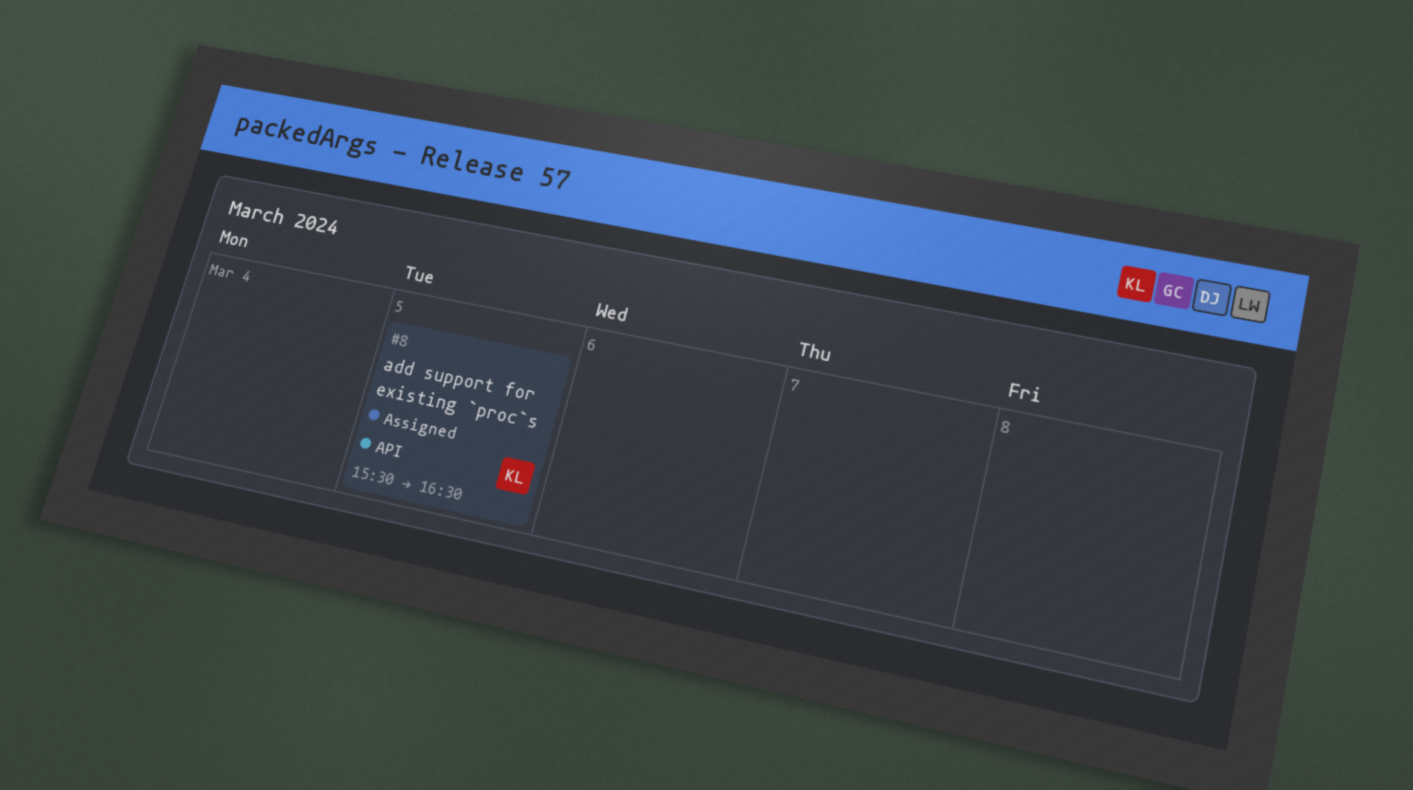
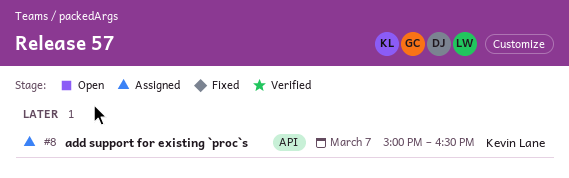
#8, day: Mar 5 -> Mar 7
#8, begins: 15:30 -> 15:00

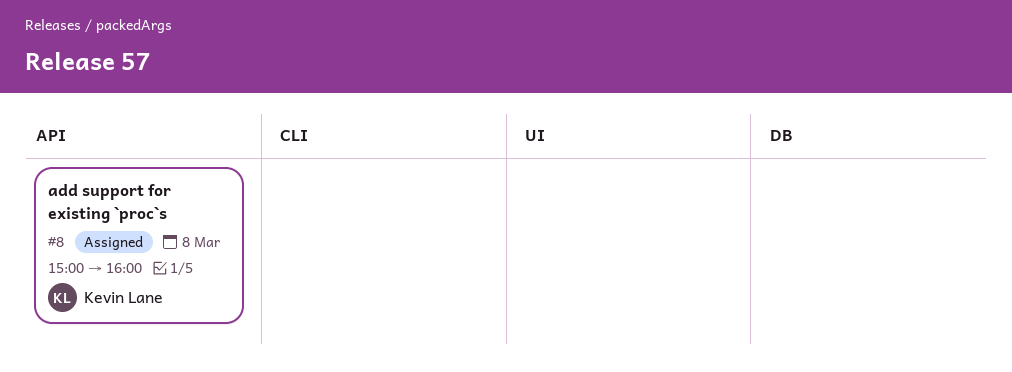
#8, day: Mar 7 -> Mar 8
#8, ends: 16:30 -> 16:00

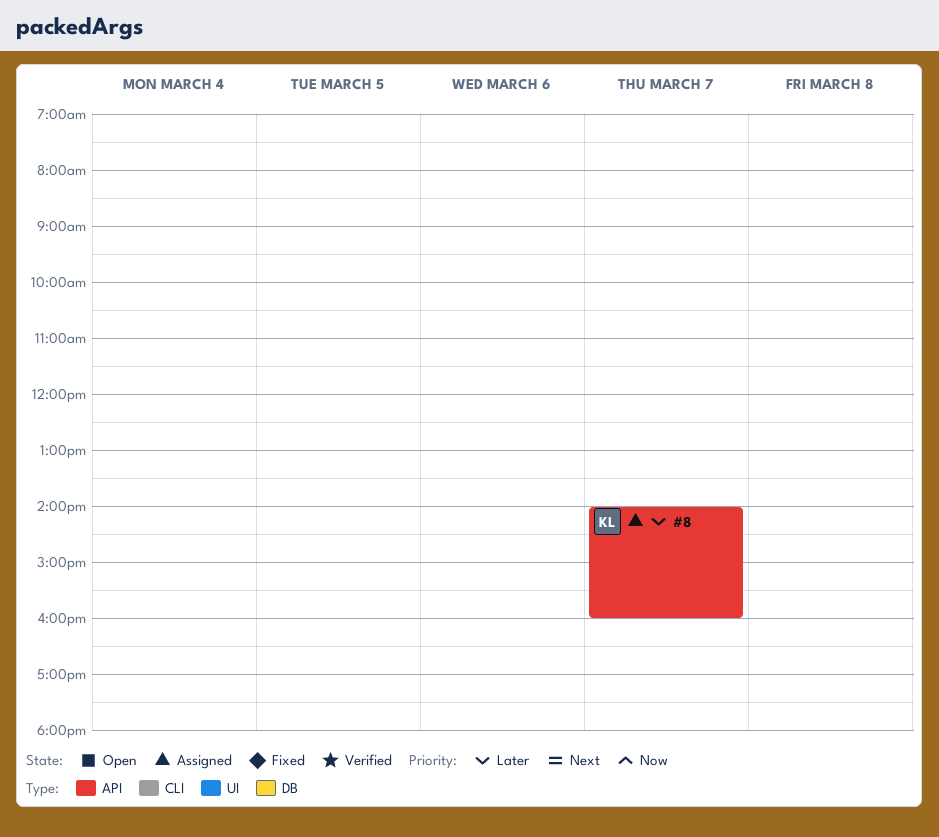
#8, day: Mar 8 -> Mar 7
#8, begins: 15:00 -> 14:00

